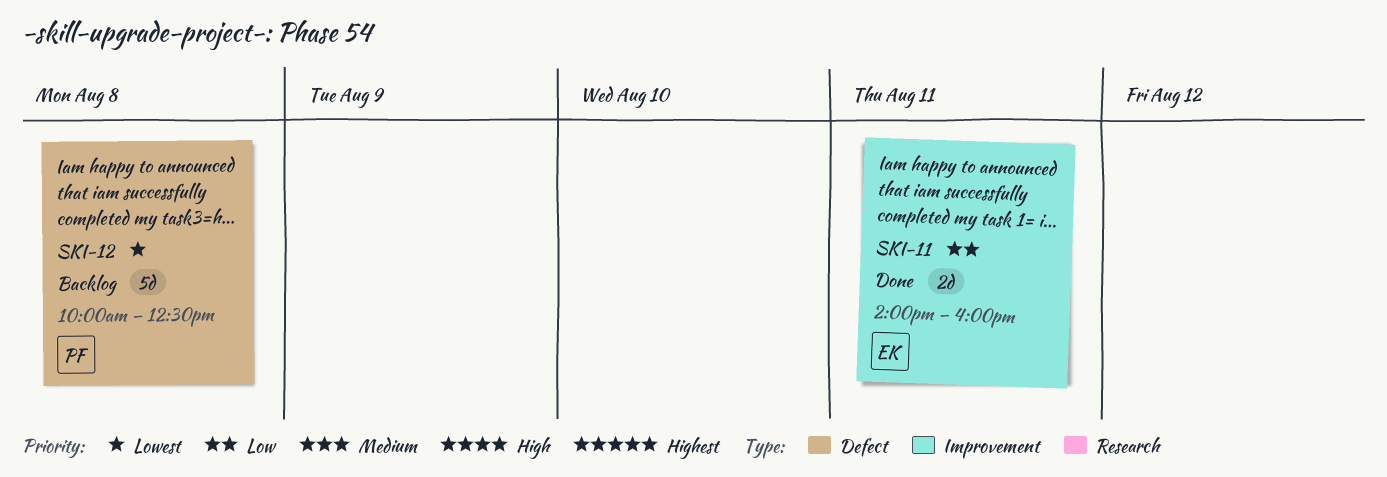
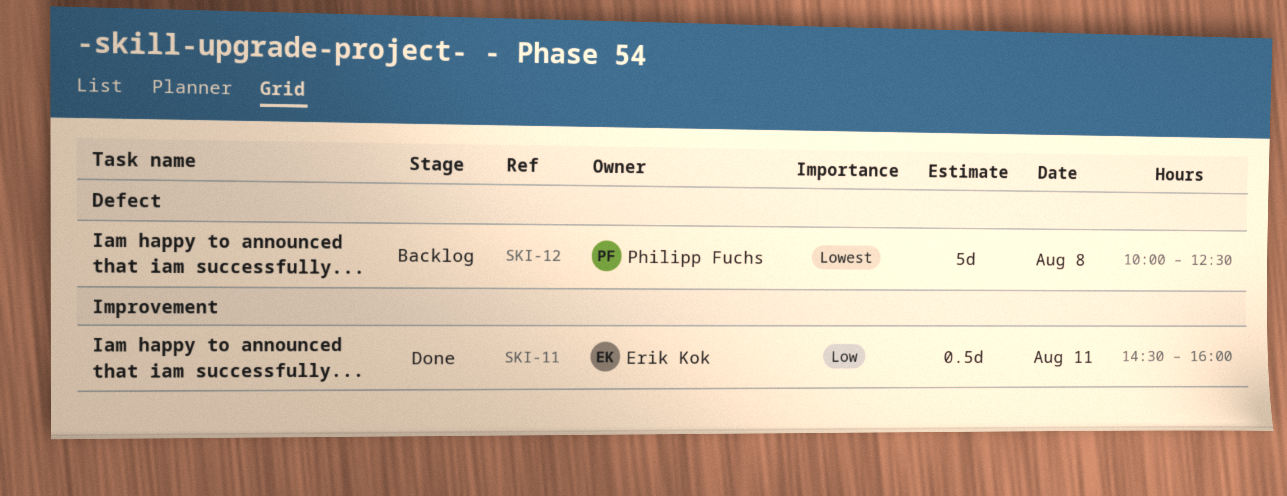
SKI-11, estimate: 2d -> 0.5d
SKI-11, begins: 14:00 -> 14:30

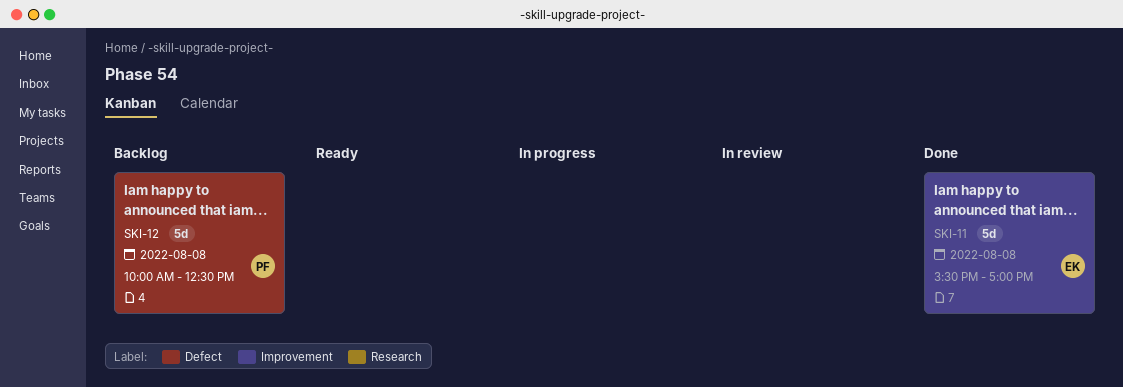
SKI-11, estimate: 0.5d -> 5d
SKI-11, day: Aug 11 -> Aug 8
SKI-11, begins: 14:30 -> 15:30
SKI-11, ends: 16:00 -> 17:00

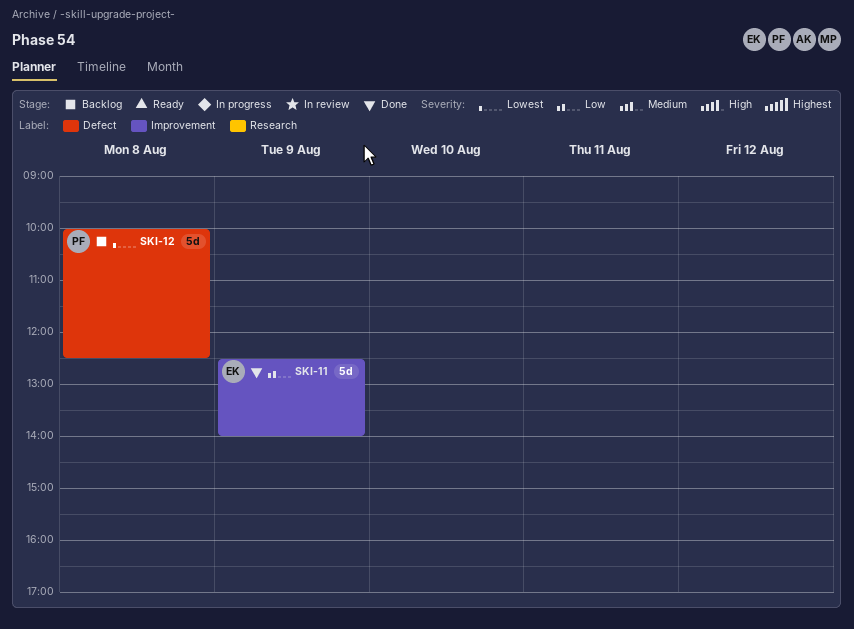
SKI-11, day: Aug 8 -> Aug 9
SKI-11, begins: 15:30 -> 12:30
SKI-11, ends: 17:00 -> 14:00

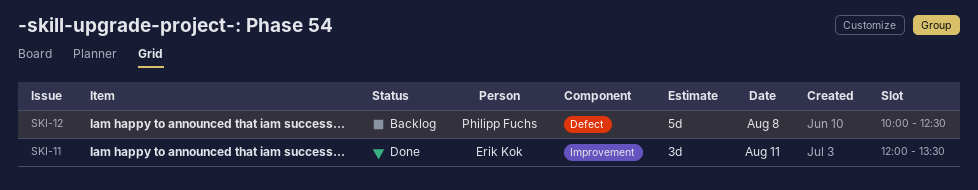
SKI-11, estimate: 5d -> 3d
SKI-11, day: Aug 9 -> Aug 11
SKI-11, begins: 12:30 -> 12:00
SKI-11, ends: 14:00 -> 13:30

